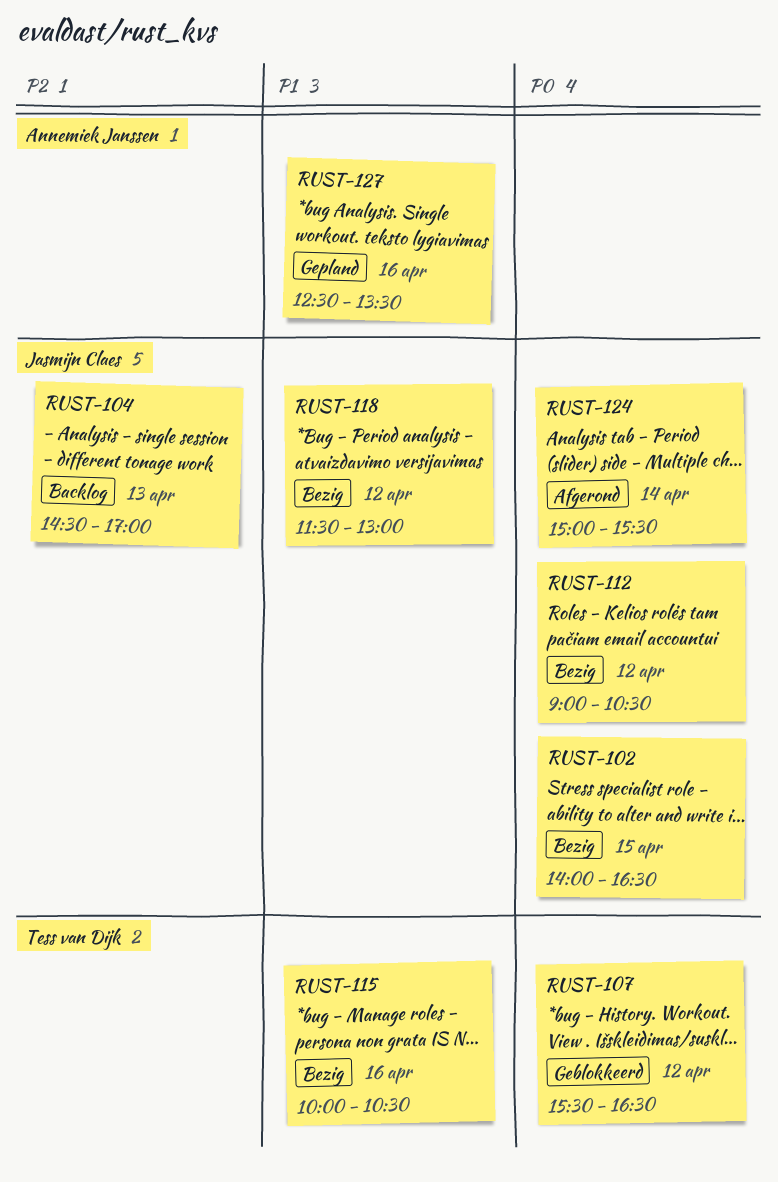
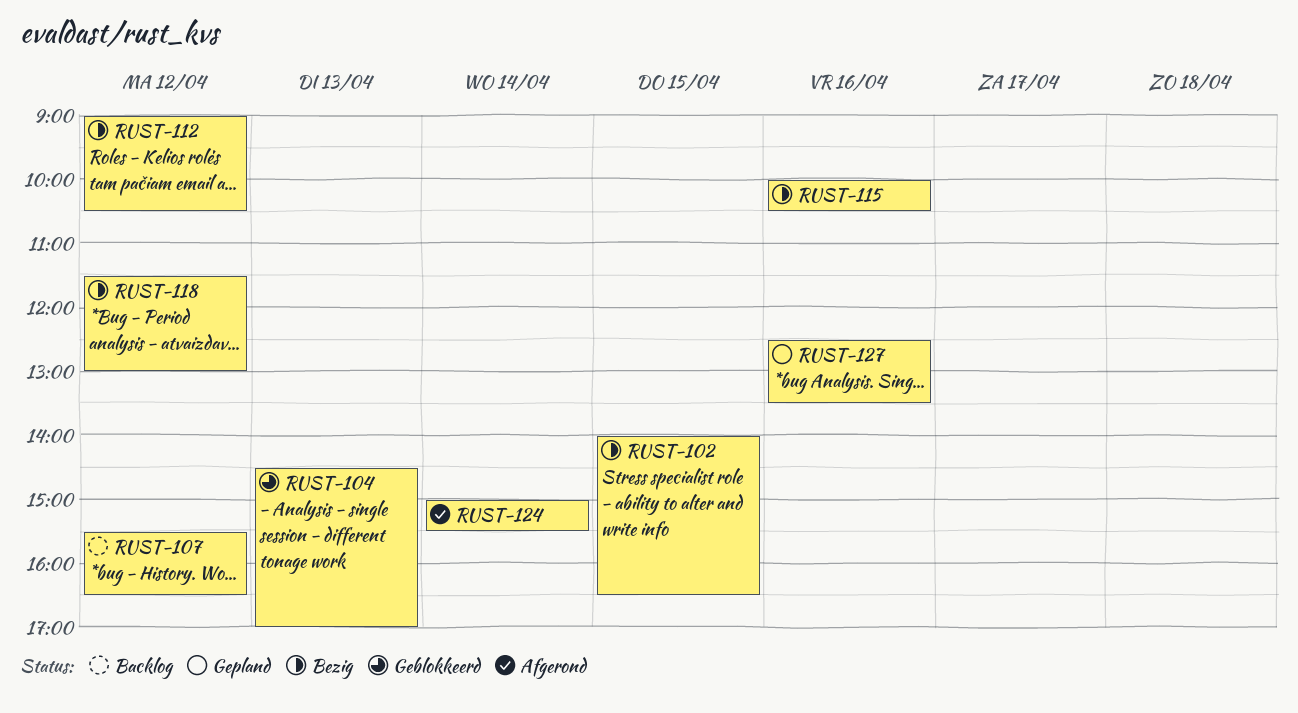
RUST-104, status: Backlog -> Geblokkeerd
RUST-107, status: Geblokkeerd -> Backlog

